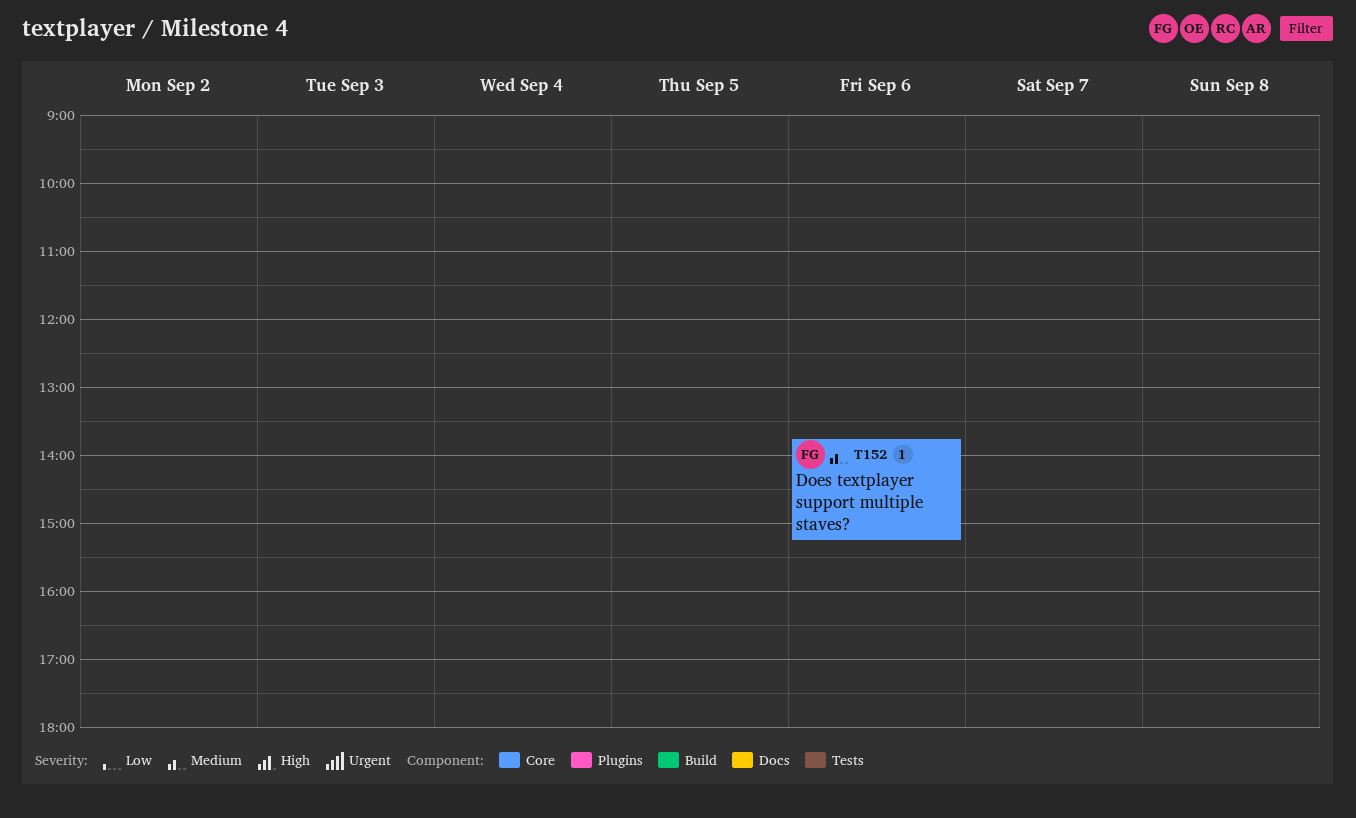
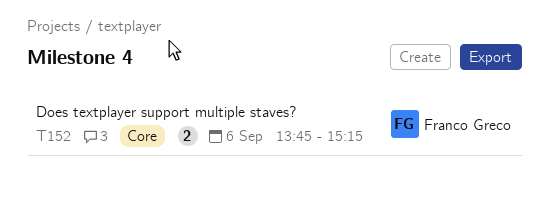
T152, estimate: 1 -> 2

